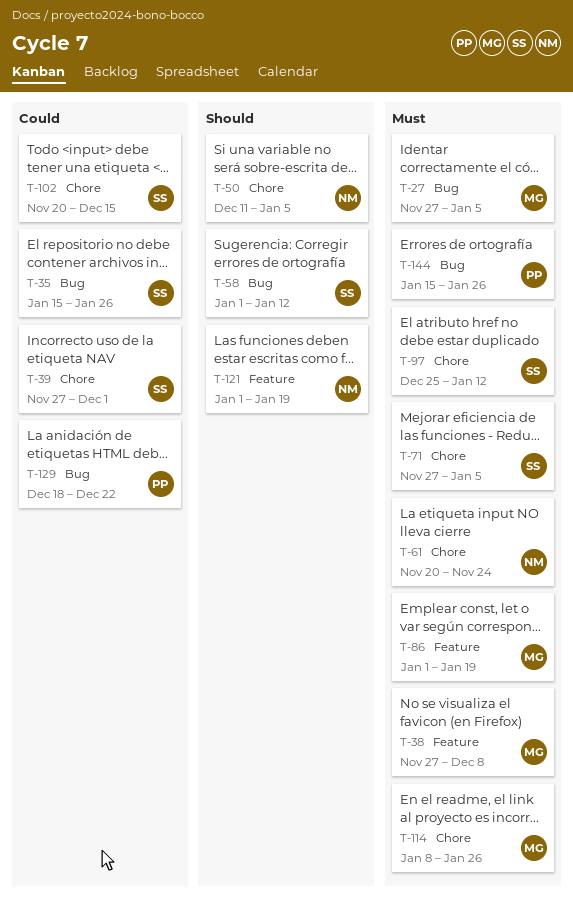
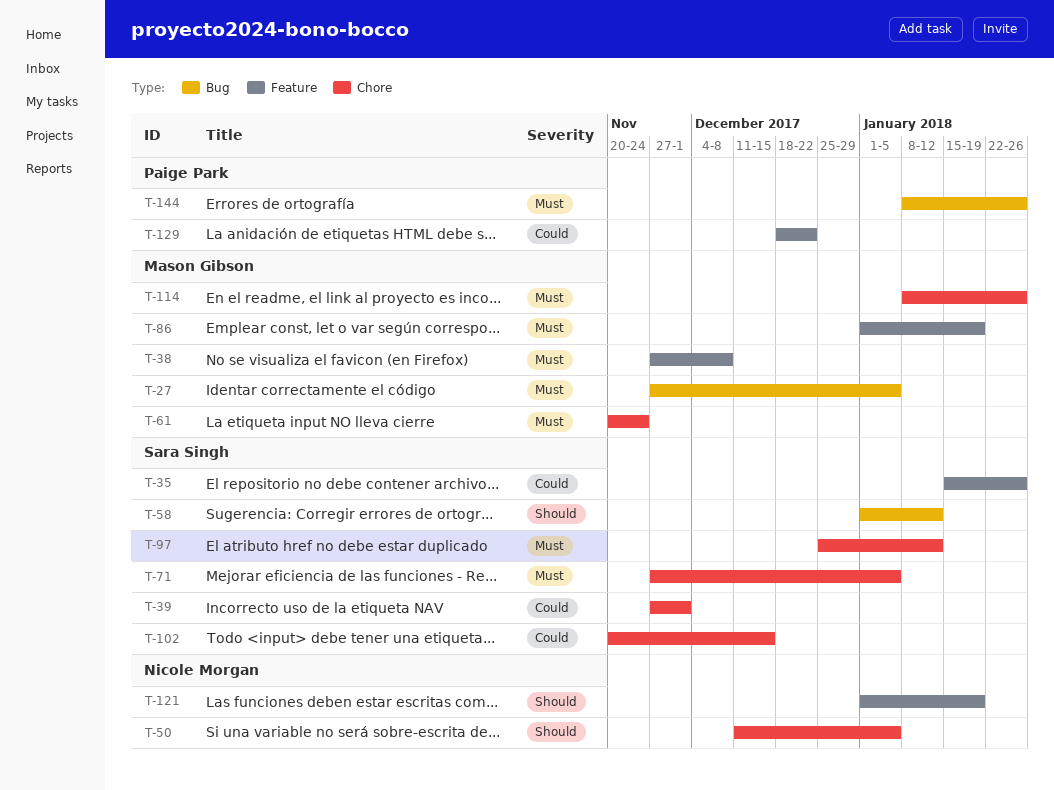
T-35, label: Bug -> Feature
T-61, owner: Nicole Morgan -> Mason Gibson
T-129, label: Bug -> Feature
T-144, start: Jan 15 -> Jan 8

